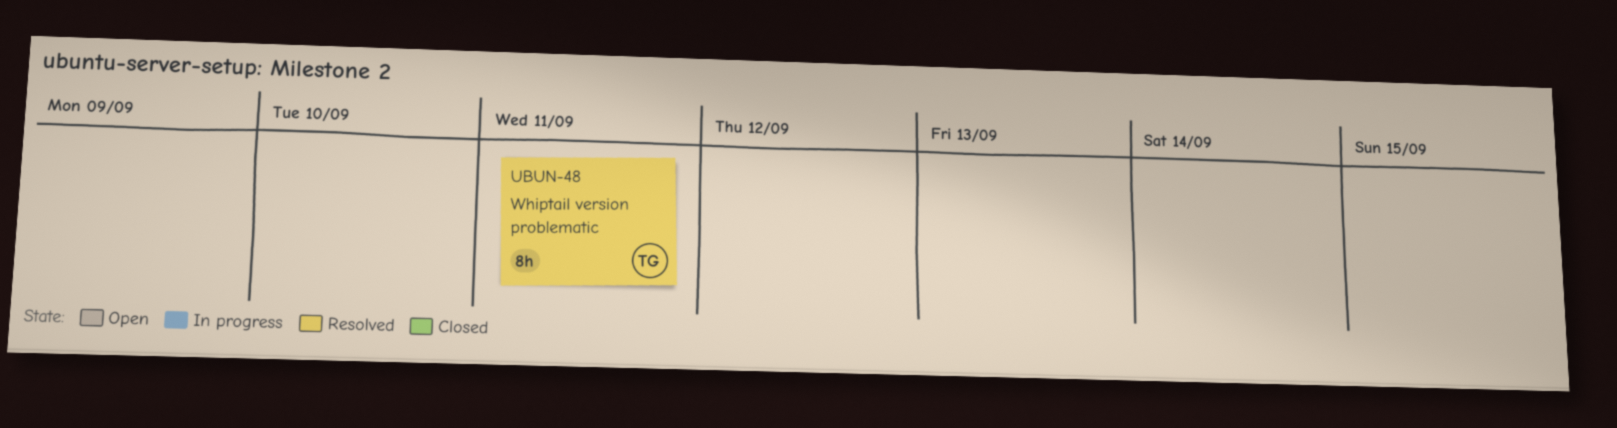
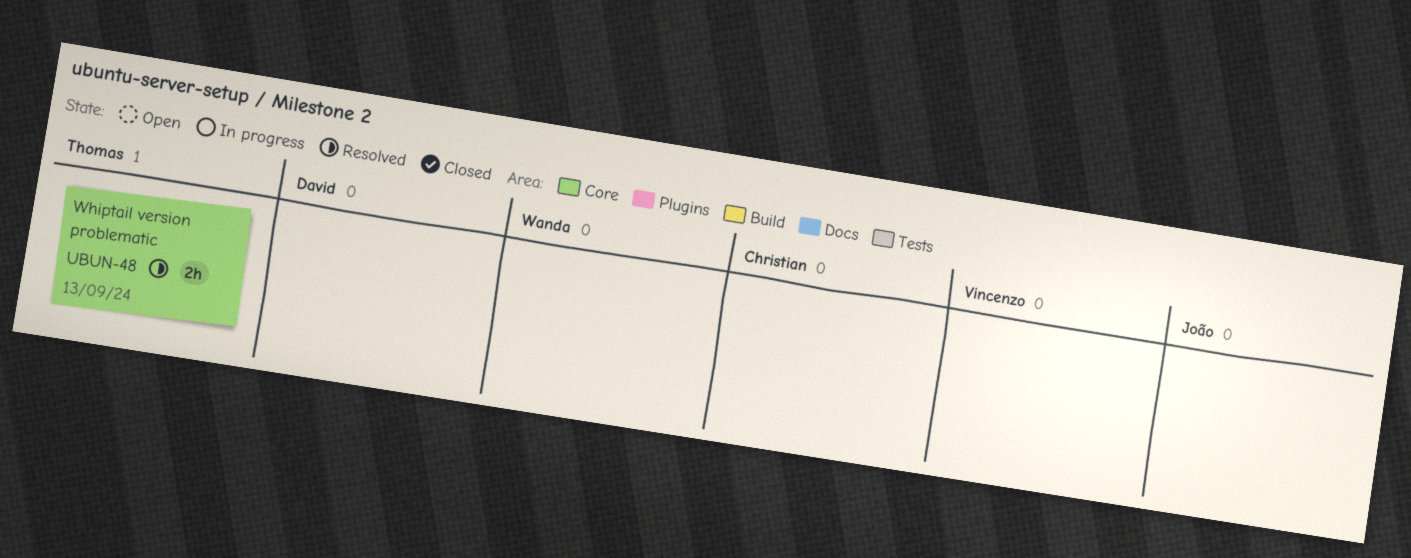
UBUN-48, estimate: 8h -> 2h
UBUN-48, due: Sep 11 -> Sep 13

